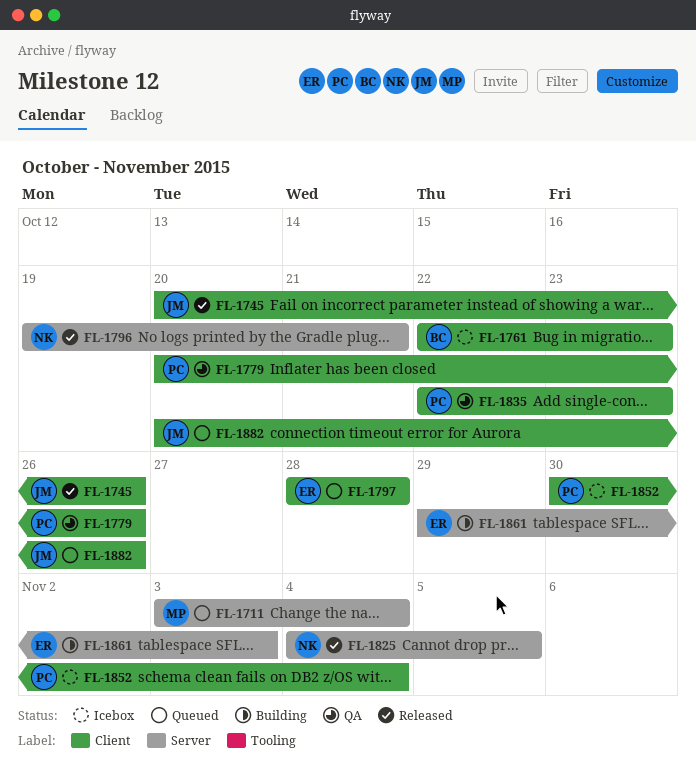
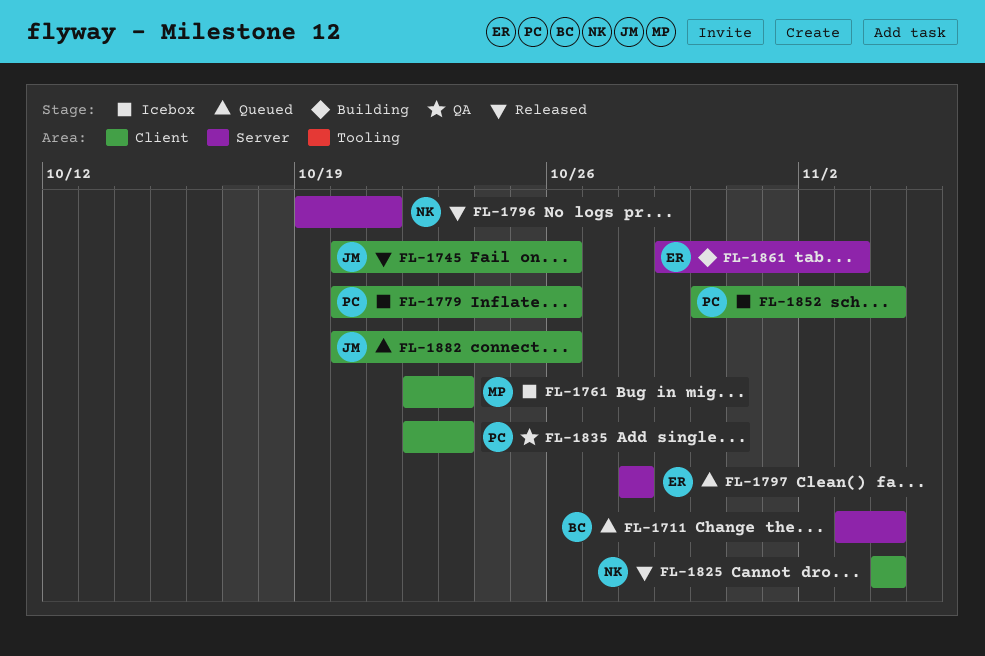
FL-1711, owner: MP -> BC
FL-1761, owner: BC -> MP
FL-1779, status: QA -> Icebox
FL-1797, label: Client -> Server
FL-1825, label: Server -> Client
FL-1825, due: Nov 5 -> Nov 4

